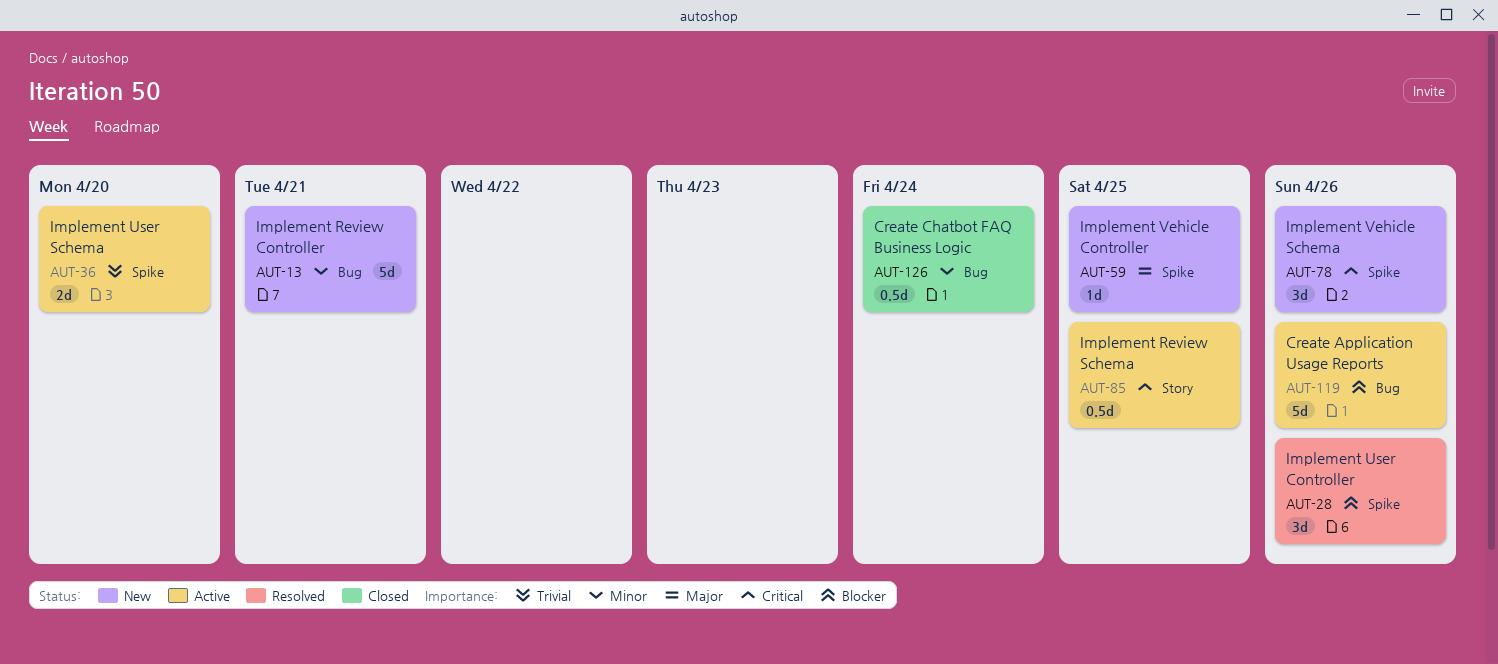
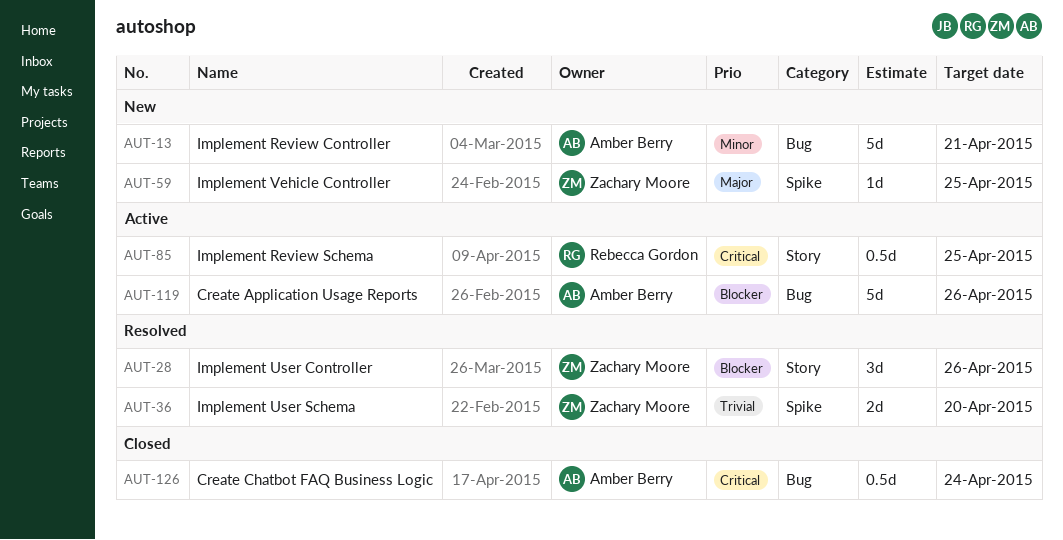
AUT-28, label: Spike -> Story
AUT-36, status: Active -> Resolved
AUT-78: present -> none
AUT-126, priority: Minor -> Critical

